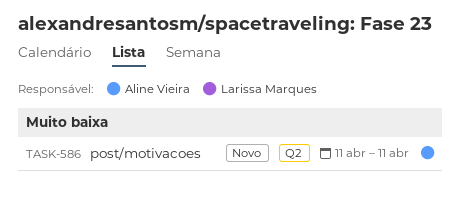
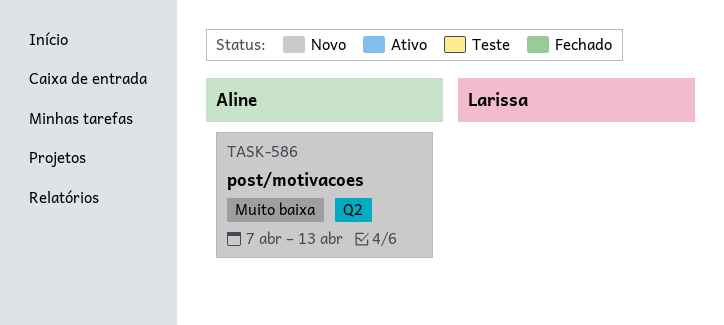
TASK-586, start: Apr 11 -> Apr 7
TASK-586, due: Apr 11 -> Apr 13

